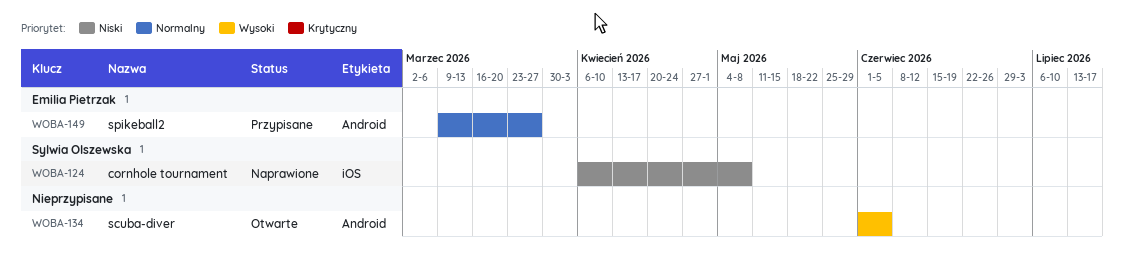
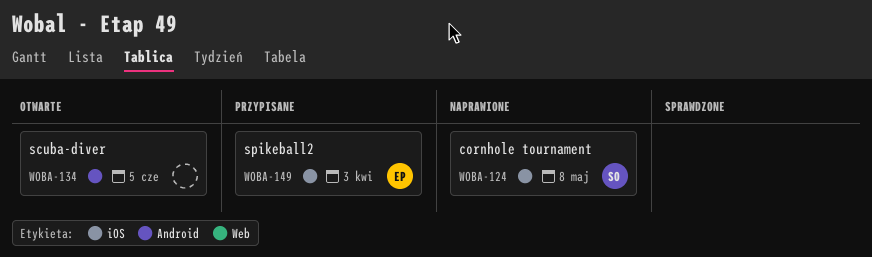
WOBA-149, label: Android -> iOS
WOBA-149, due: Mar 27 -> Apr 3

